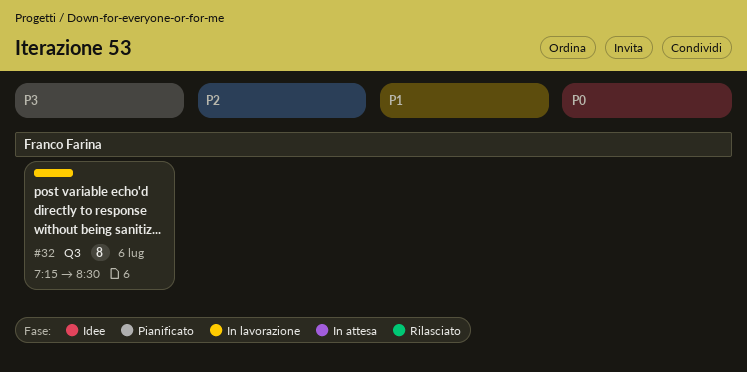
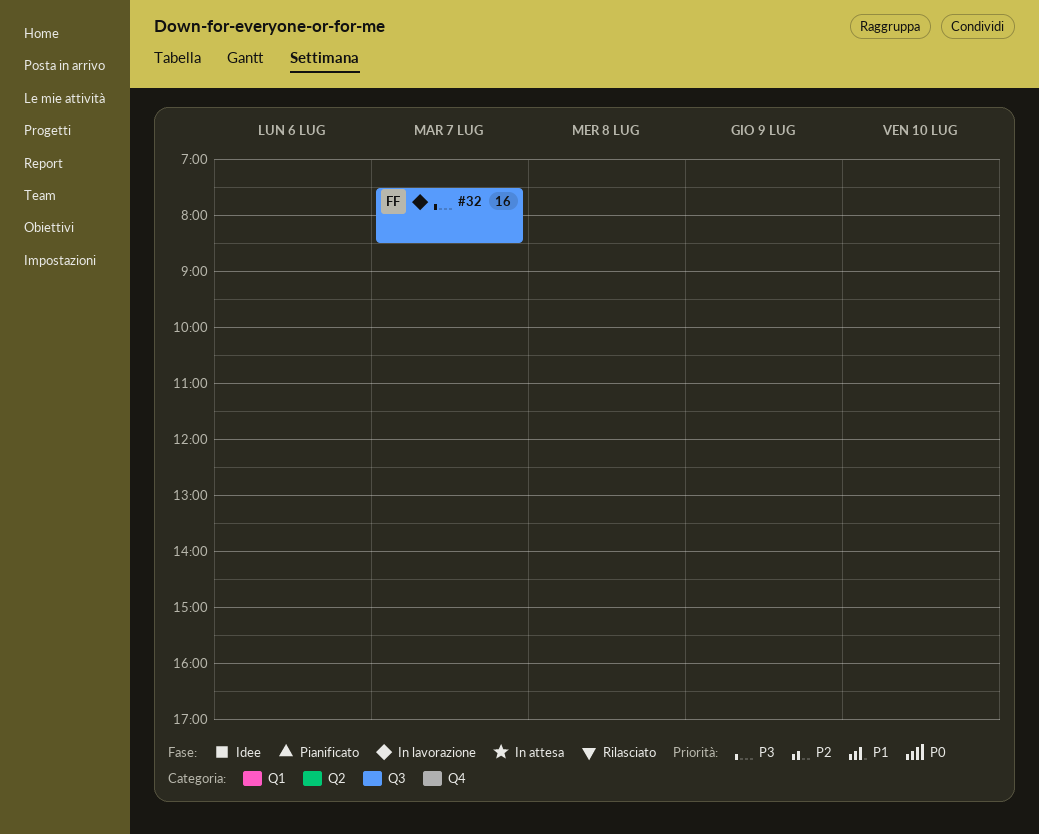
#32, estimate: 8 -> 16
#32, day: Jul 6 -> Jul 7
#32, begins: 07:15 -> 07:30

